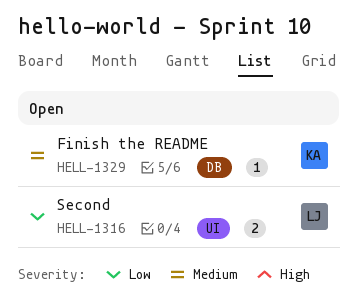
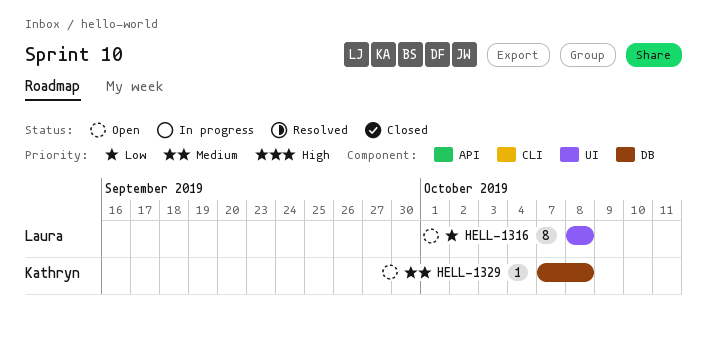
HELL-1316, estimate: 2 -> 8

